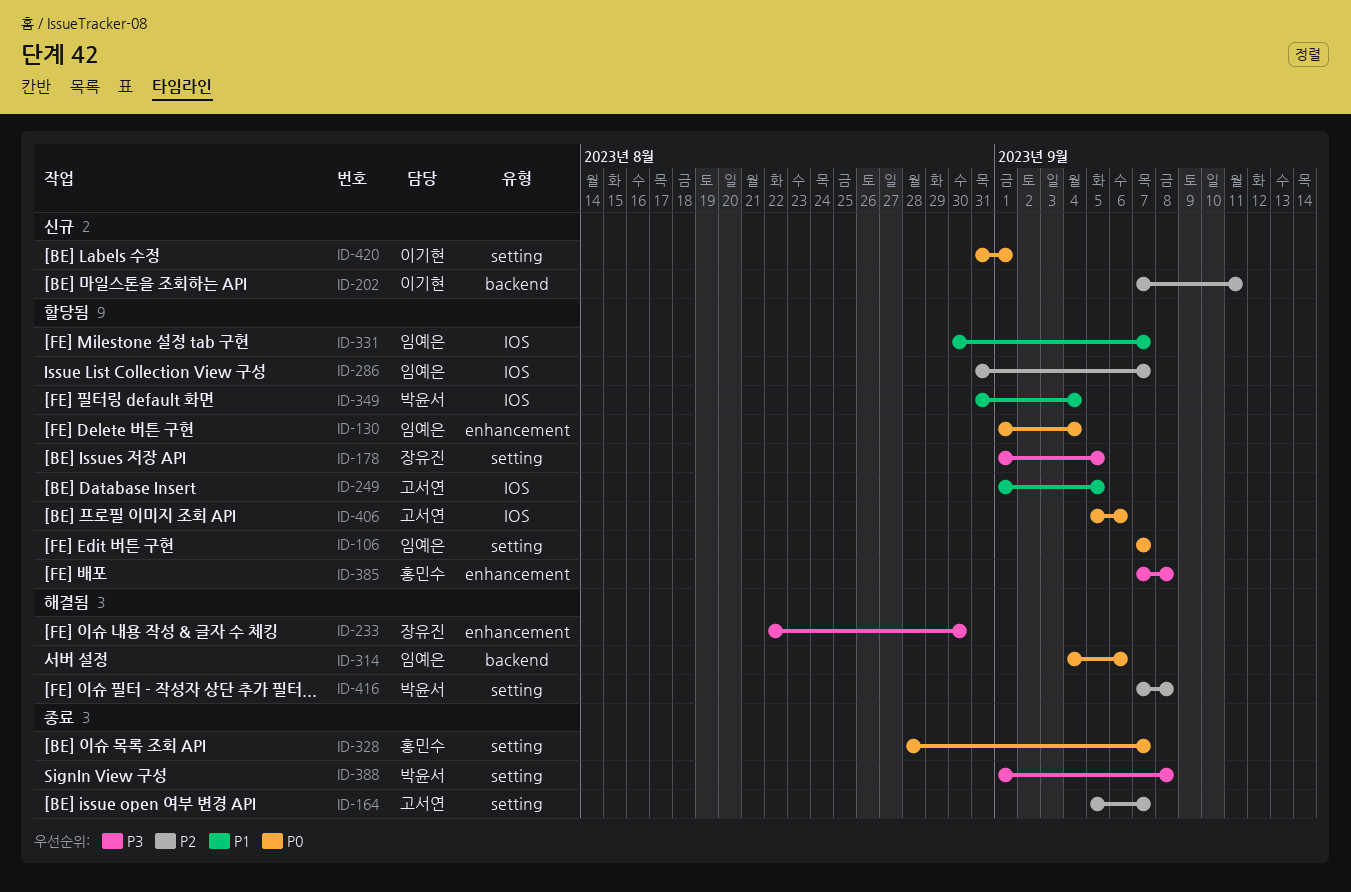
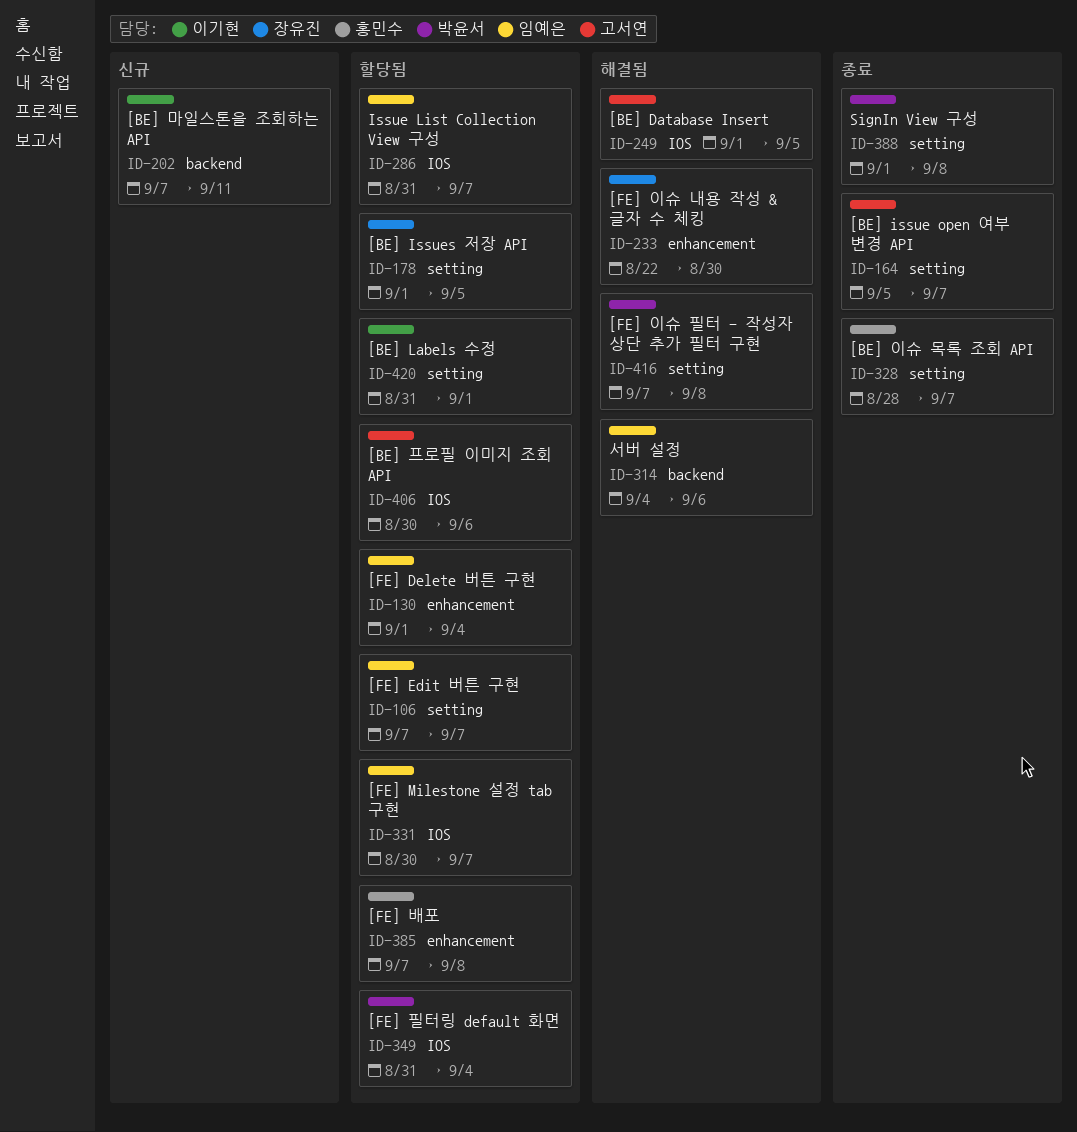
ID-249, status: 할당됨 -> 해결됨
ID-406, start: Sep 5 -> Aug 30
ID-420, status: 신규 -> 할당됨

